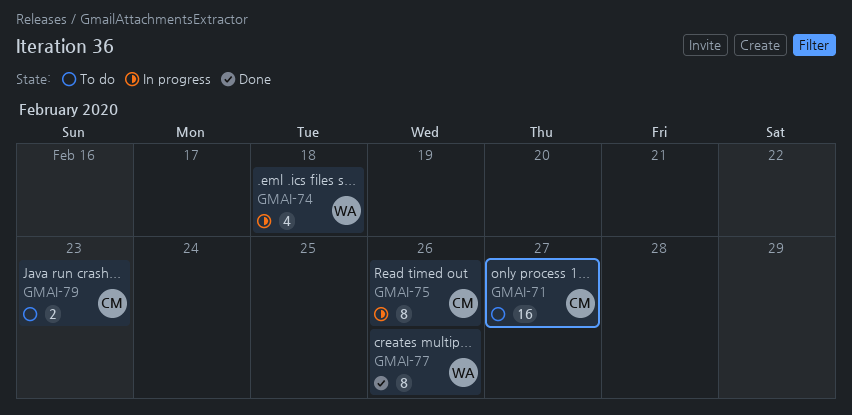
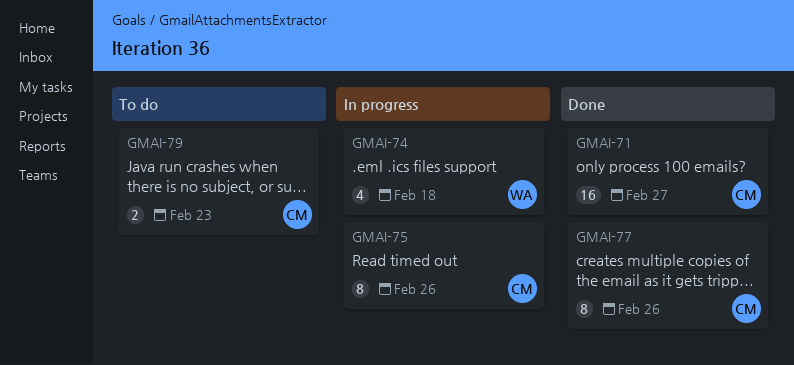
GMAI-71, status: To do -> Done
GMAI-77, owner: WA -> CM

